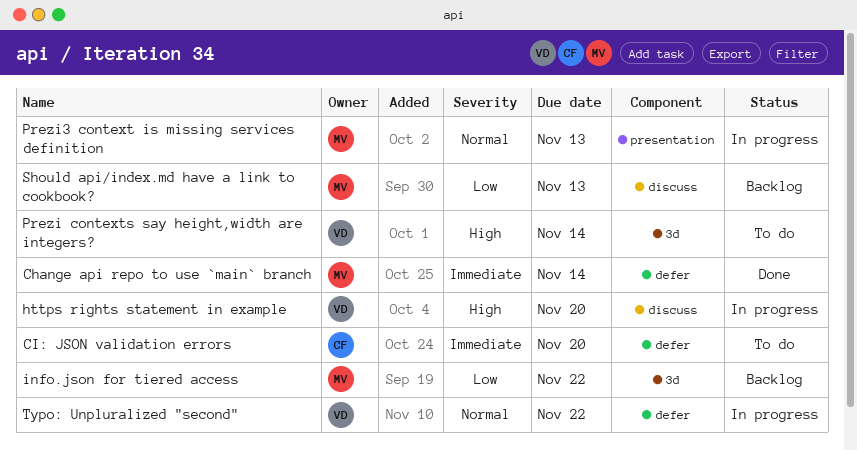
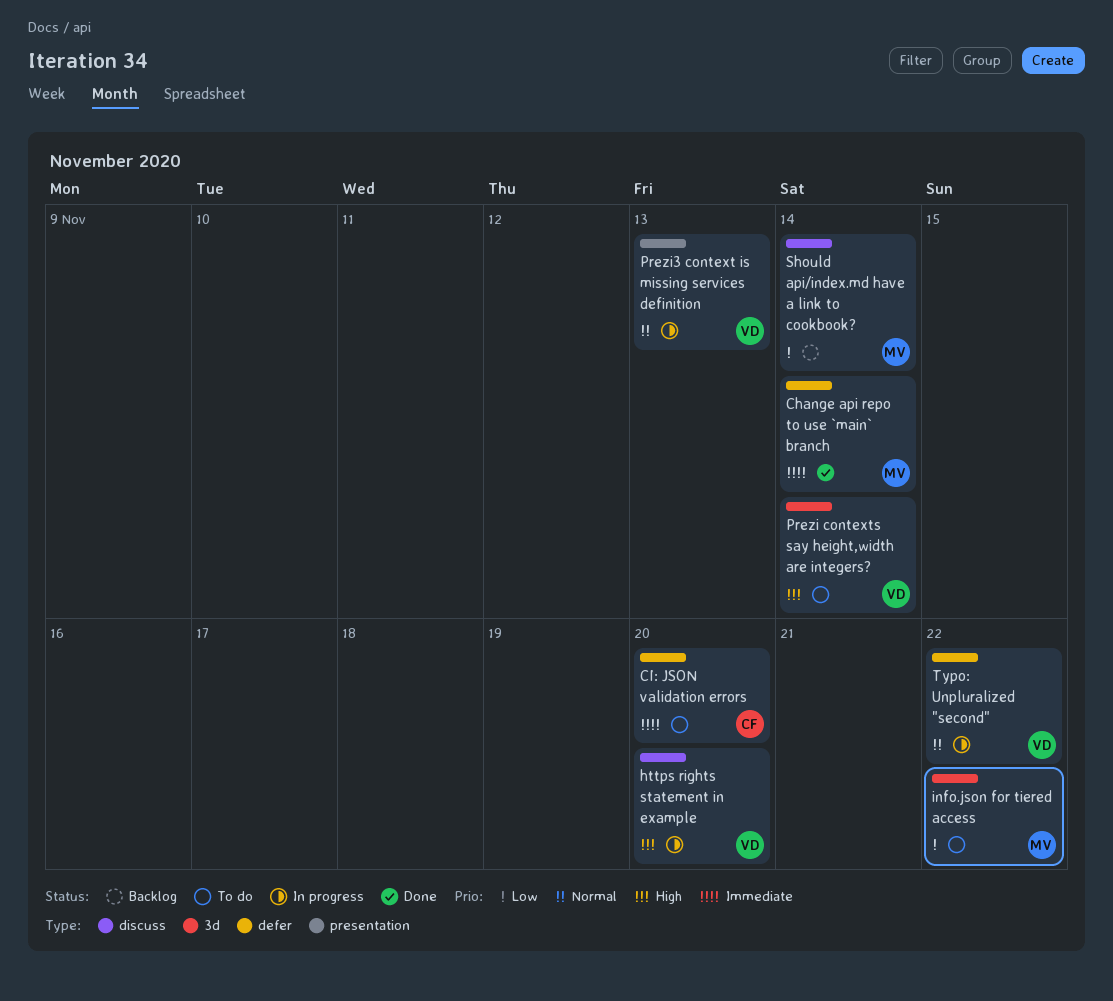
info.json for tiered access, status: Backlog -> To do
Prezi3 context is missing services definition, owner: MV -> VD
Should api/index.md have a link to cookbook?, due: Nov 13 -> Nov 14

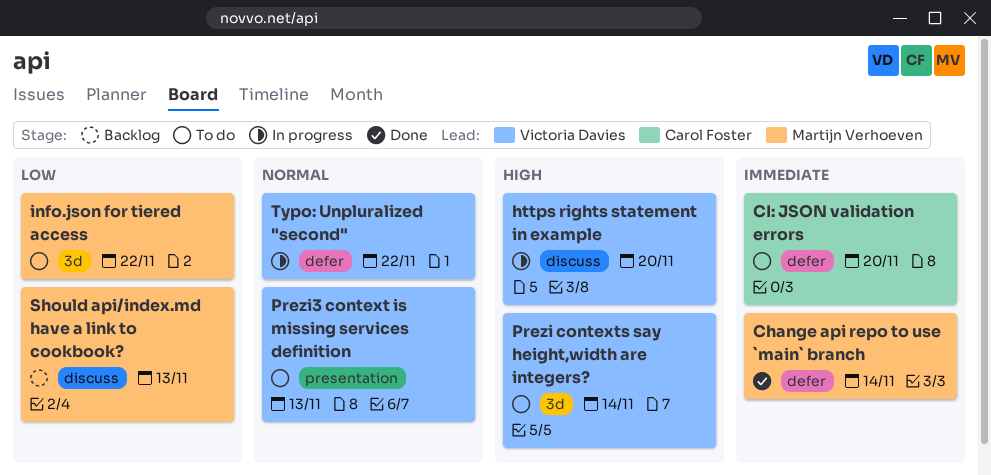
Prezi3 context is missing services definition, status: In progress -> To do
Should api/index.md have a link to cookbook?, due: Nov 14 -> Nov 13

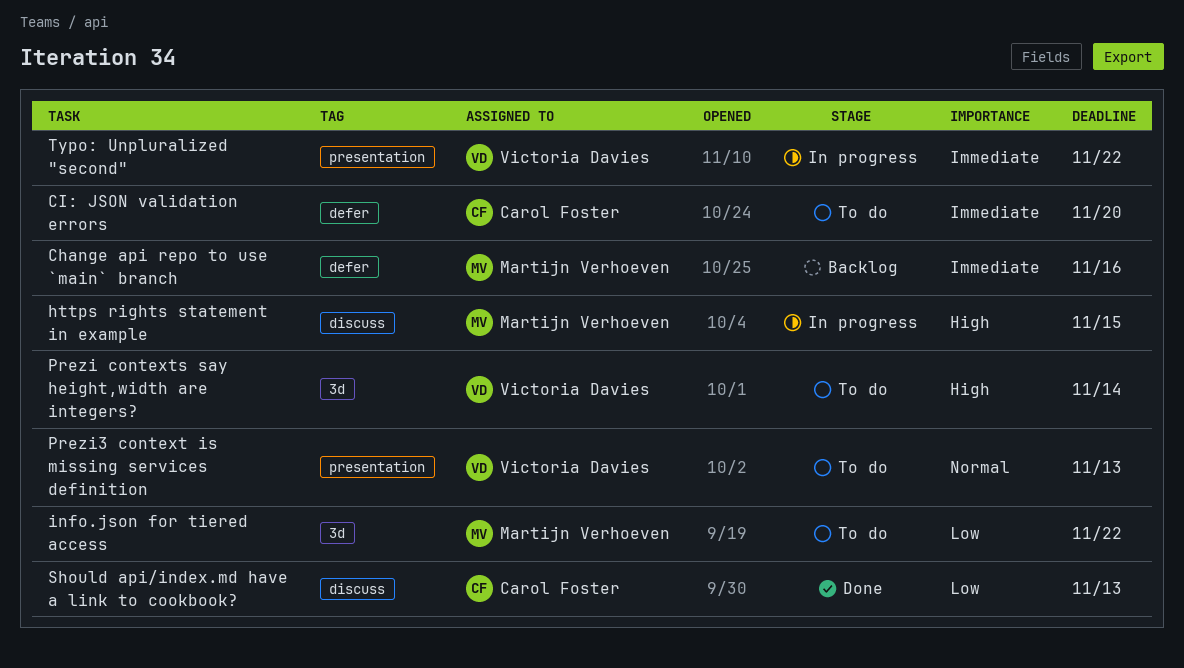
Change api repo to use `main` branch, status: Done -> Backlog
Change api repo to use `main` branch, due: Nov 14 -> Nov 16
https rights statement in example, owner: Victoria Davies -> Martijn Verhoeven
https rights statement in example, due: Nov 20 -> Nov 15
Should api/index.md have a link to cookbook?, status: Backlog -> Done
Should api/index.md have a link to cookbook?, owner: Martijn Verhoeven -> Carol Foster
Typo: Unpluralized "second", priority: Normal -> Immediate
Typo: Unpluralized "second", label: defer -> presentation

